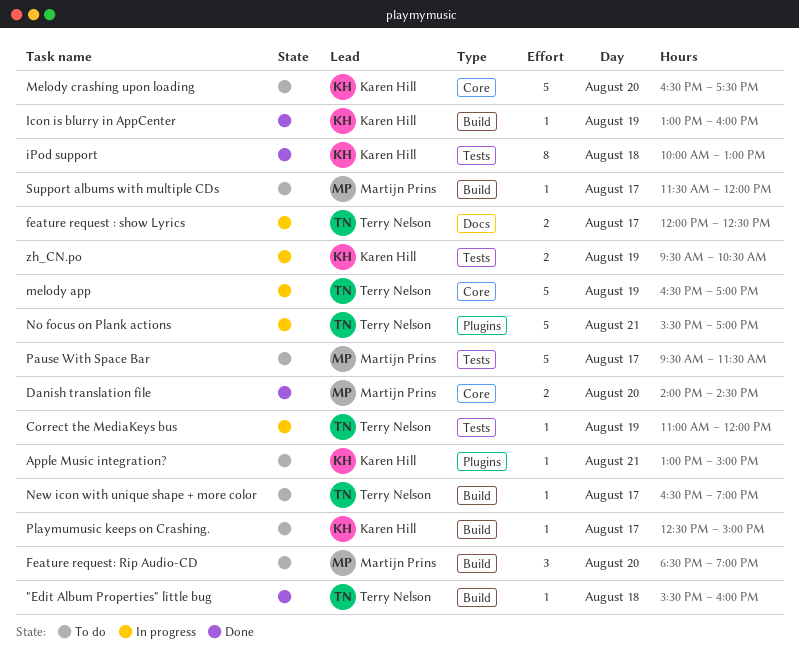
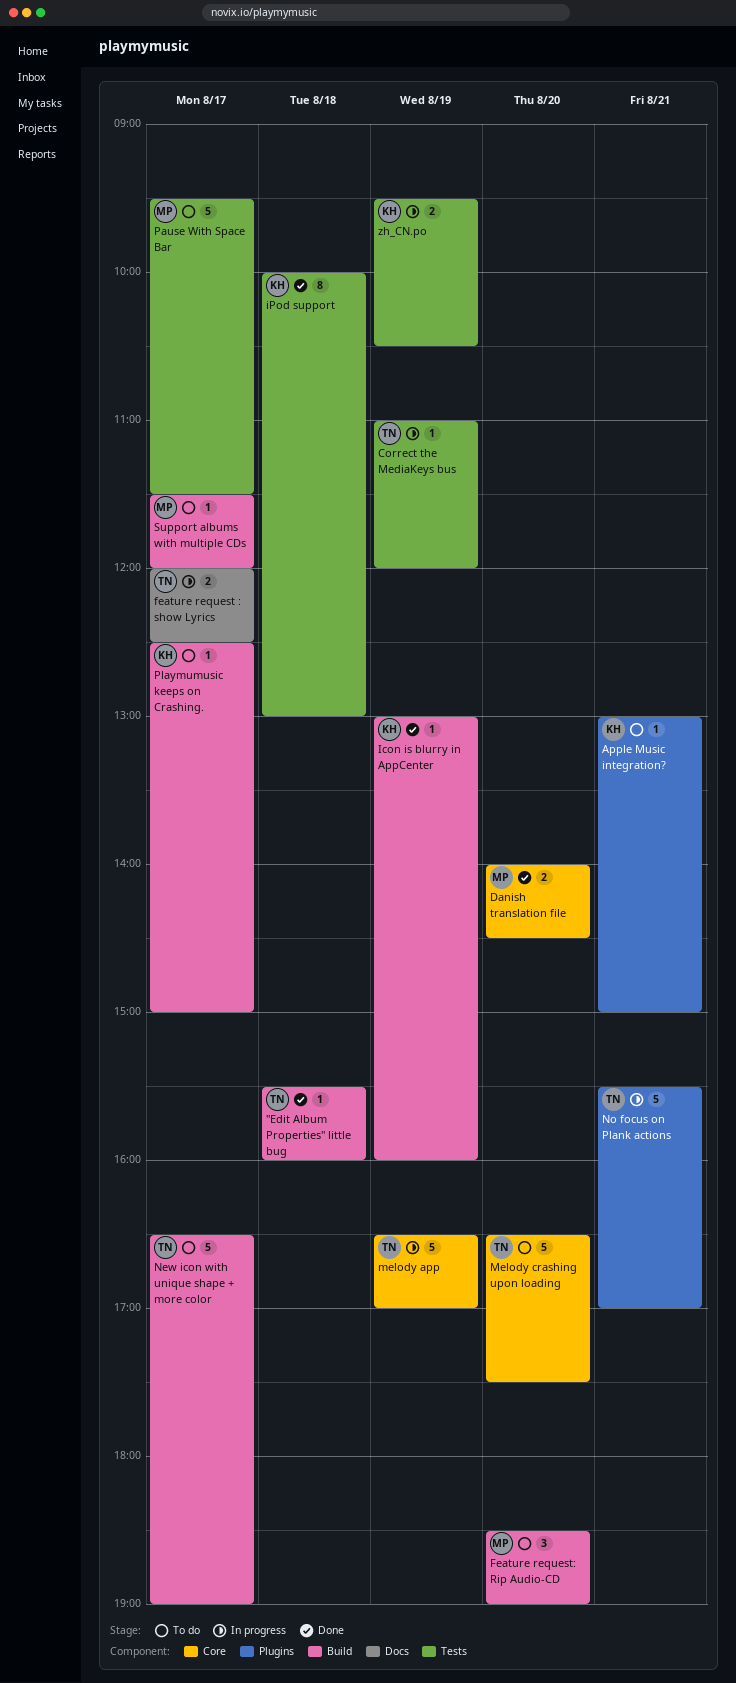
Melody crashing upon loading, owner: Karen Hill -> Terry Nelson
New icon with unique shape + more color, estimate: 1 -> 5

